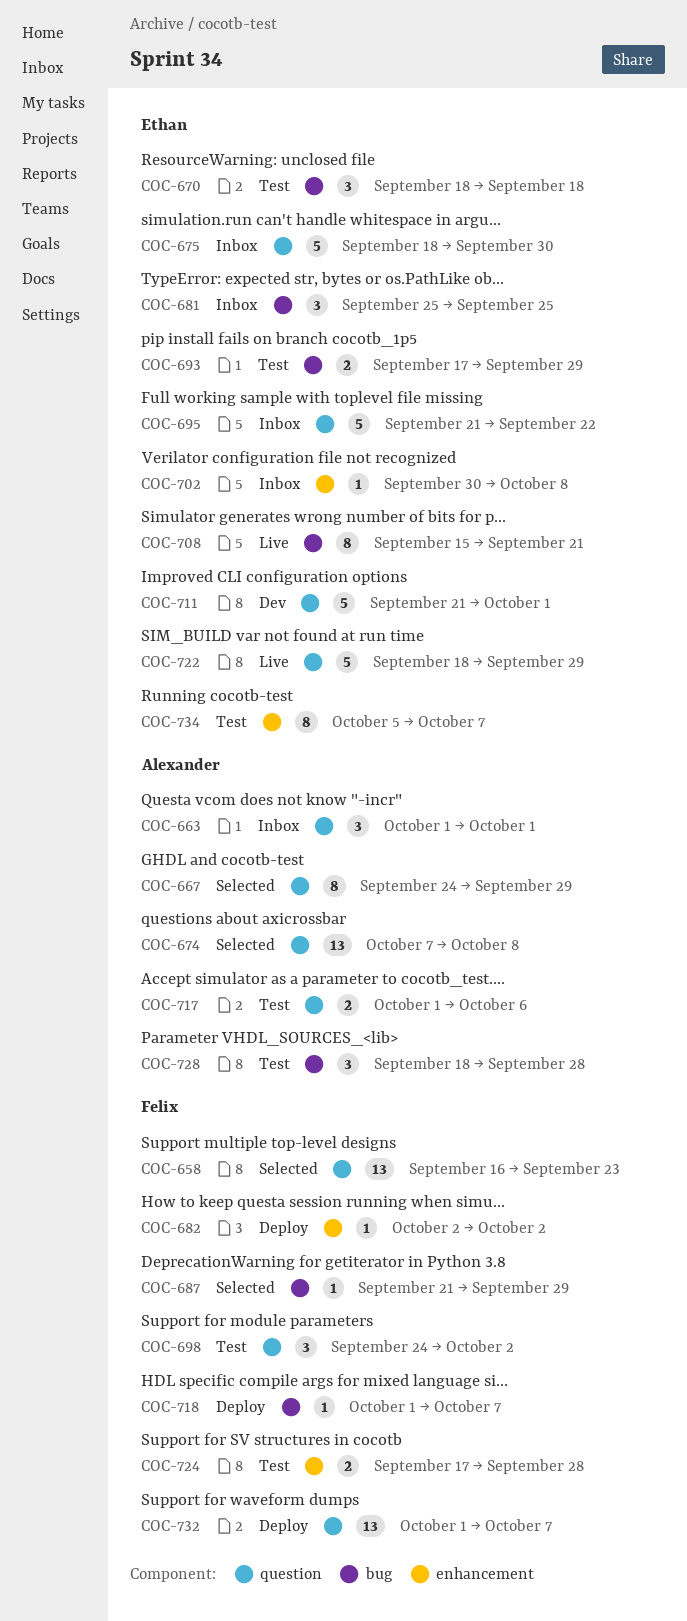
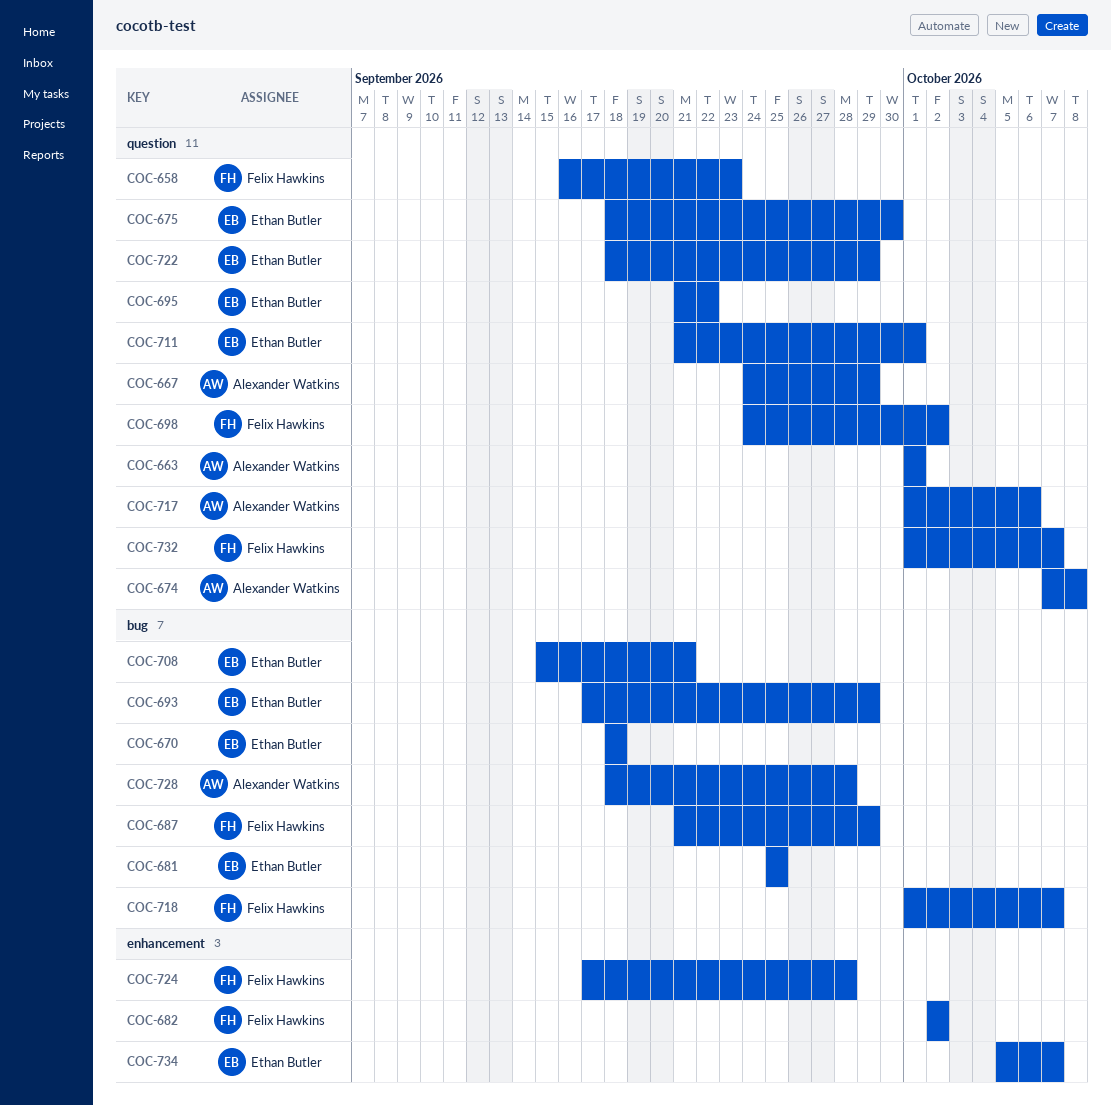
COC-702: present -> none

